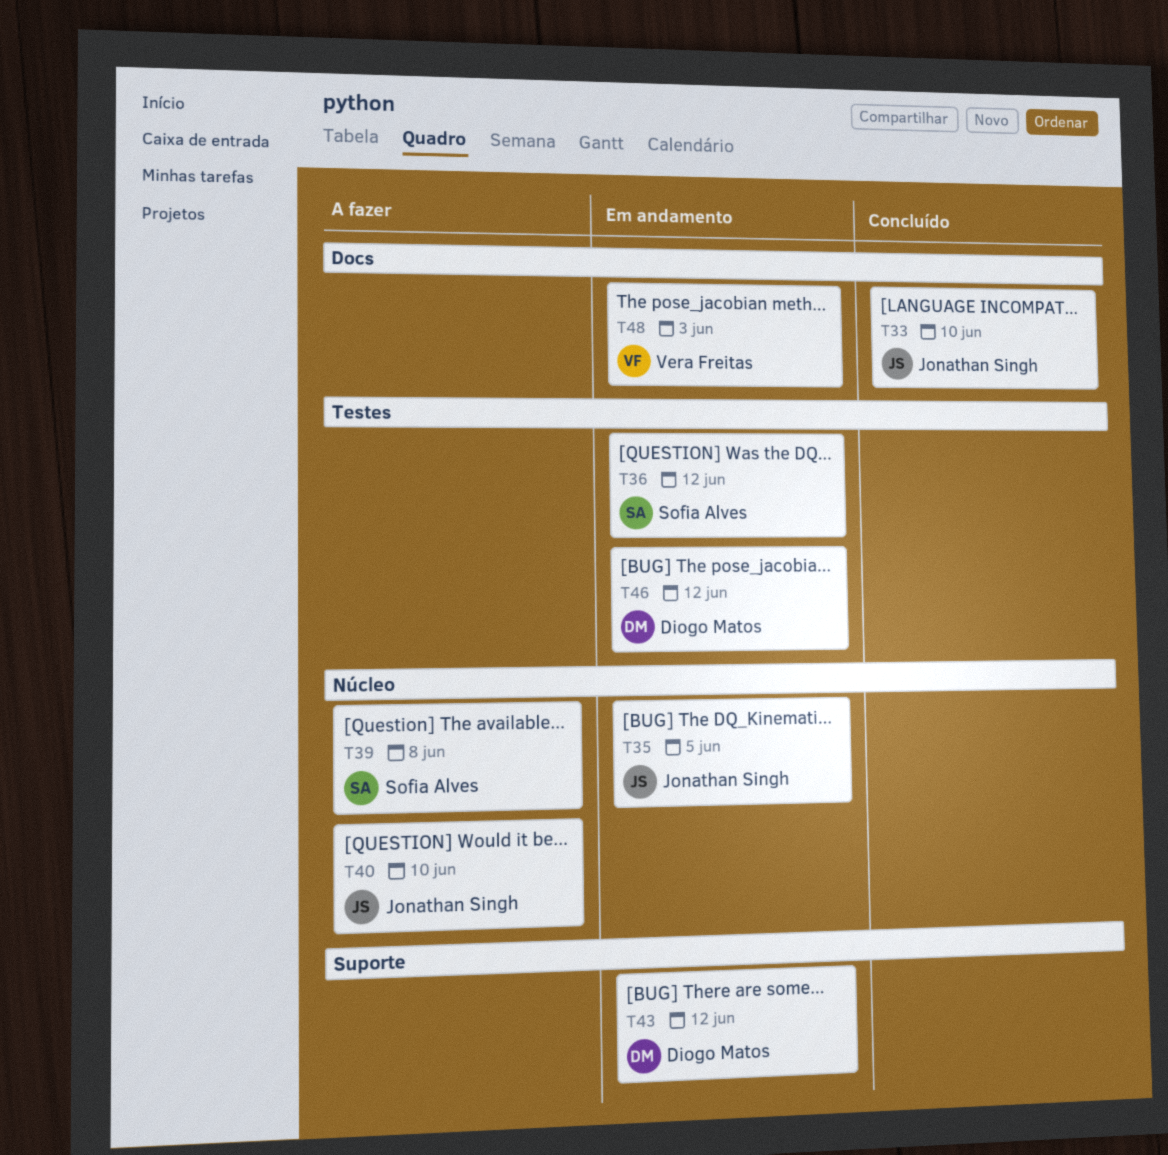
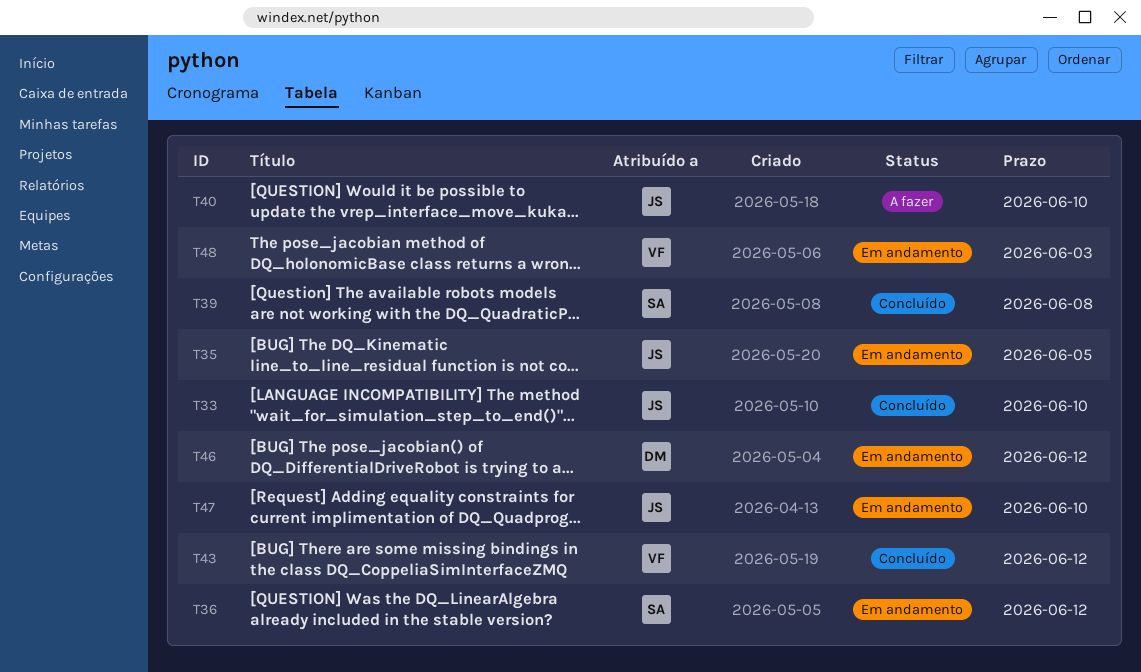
T39, status: A fazer -> Concluído
T43, status: Em andamento -> Concluído
T43, owner: Diogo Matos -> Vera Freitas
T47: none -> present

